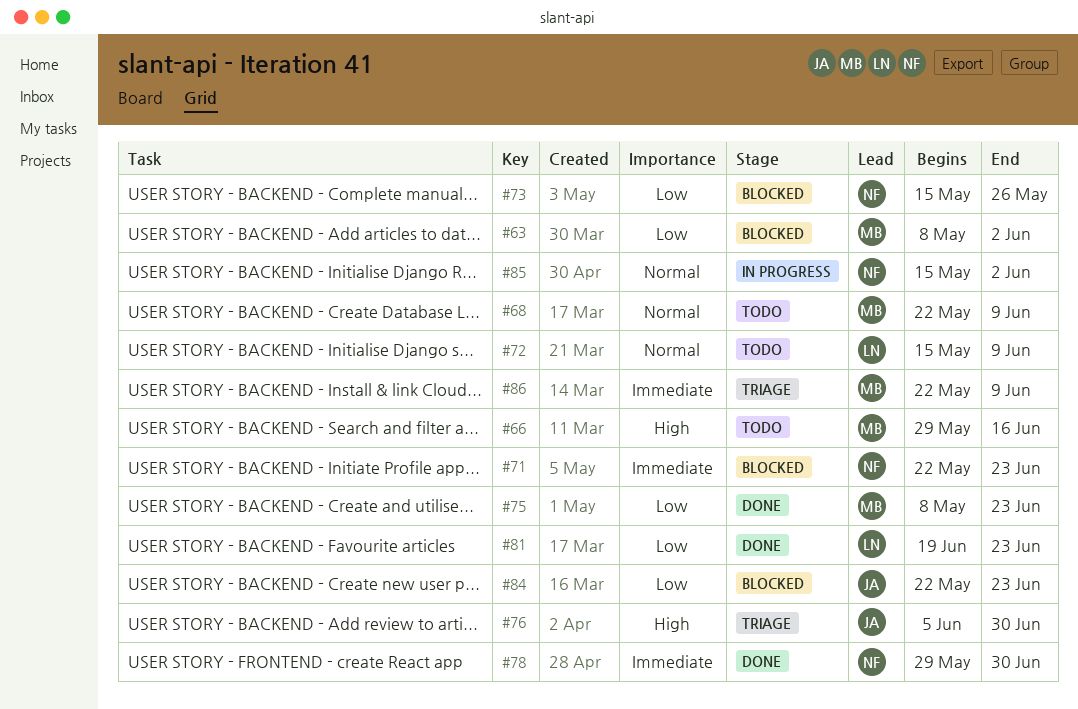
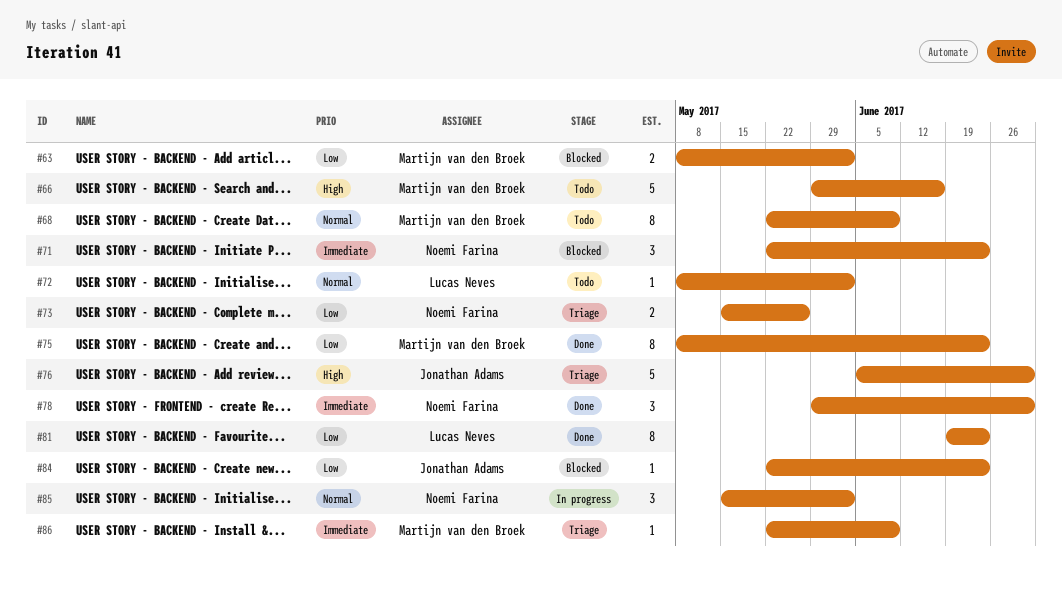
#72, start: May 15 -> May 8
#72, due: Jun 9 -> Jun 2
#73, status: Blocked -> Triage

